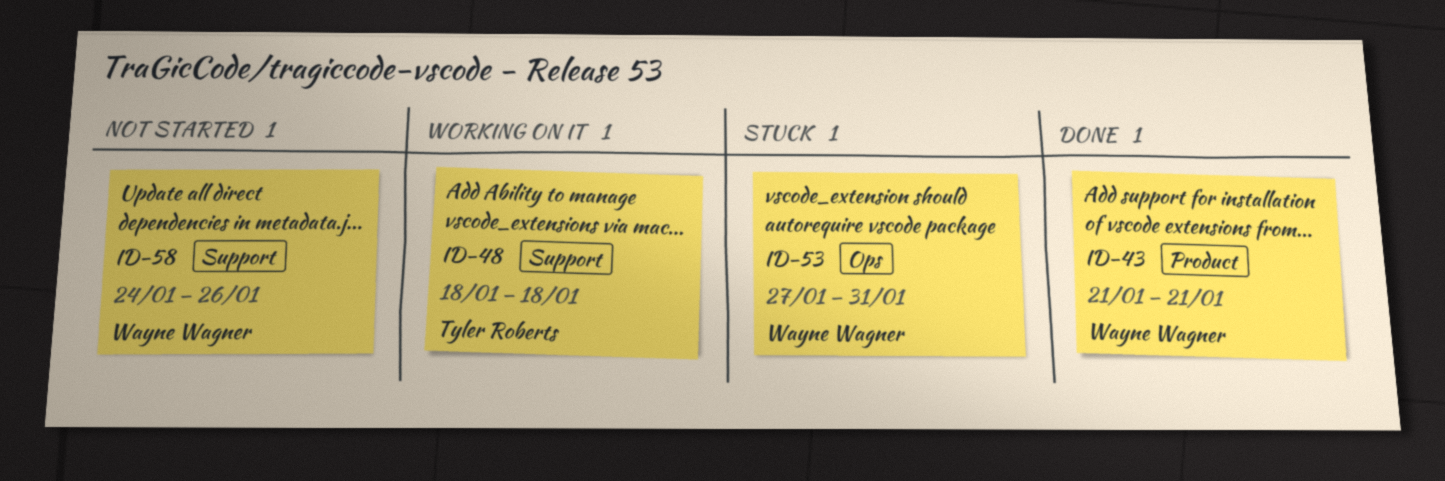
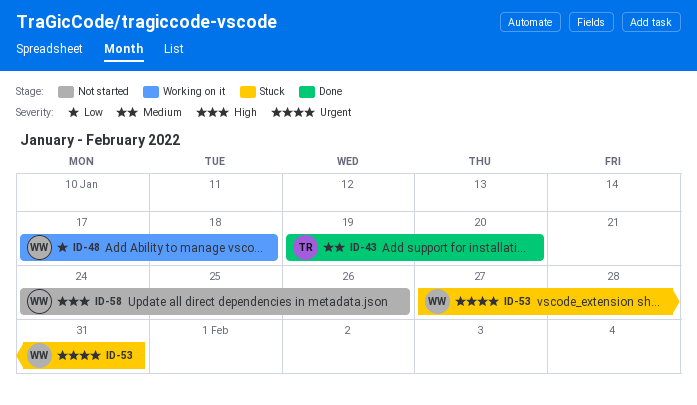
ID-43, owner: Wayne Wagner -> Tyler Roberts
ID-43, start: Jan 21 -> Jan 19
ID-43, due: Jan 21 -> Jan 20
ID-48, owner: Tyler Roberts -> Wayne Wagner
ID-48, start: Jan 18 -> Jan 17

